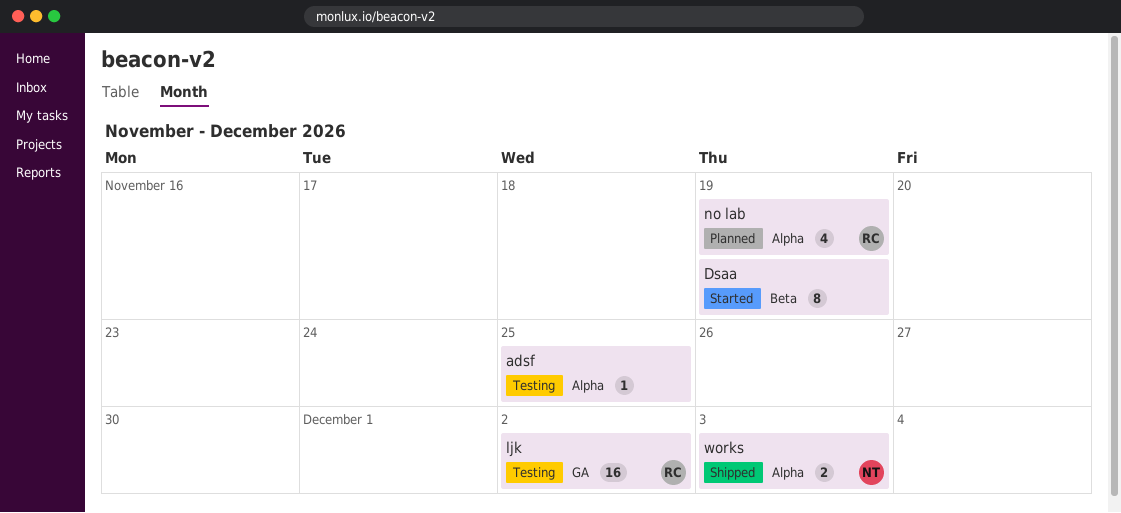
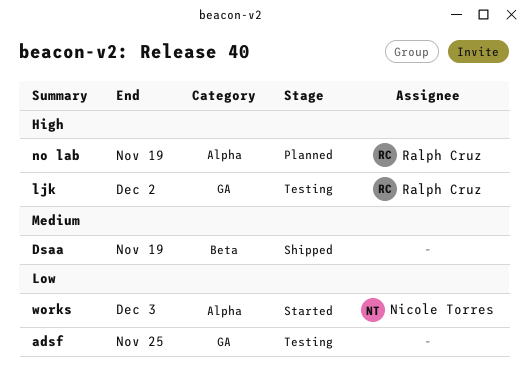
adsf, label: Alpha -> GA
Dsaa, status: Started -> Shipped
works, status: Shipped -> Started

